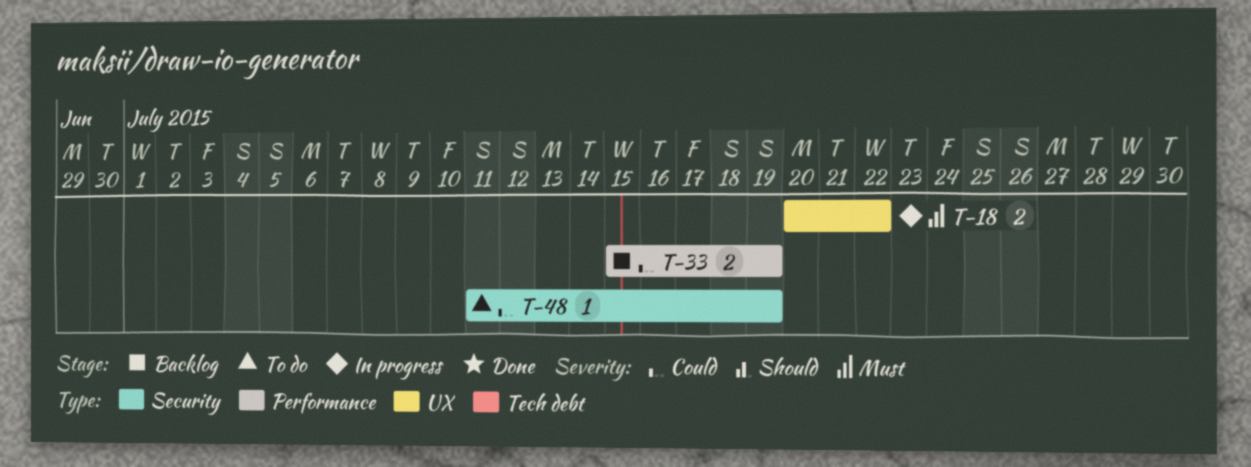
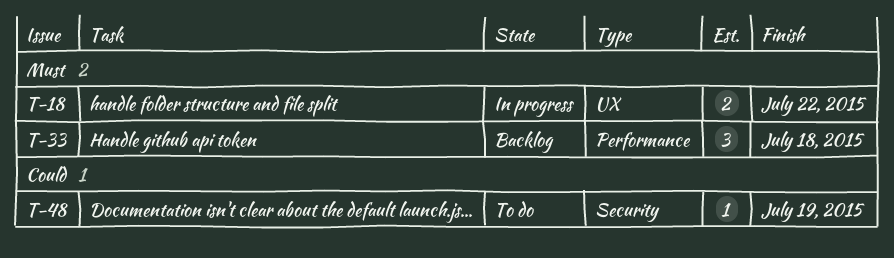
T-33, priority: Could -> Must
T-33, estimate: 2 -> 3
T-33, due: Jul 19 -> Jul 18

